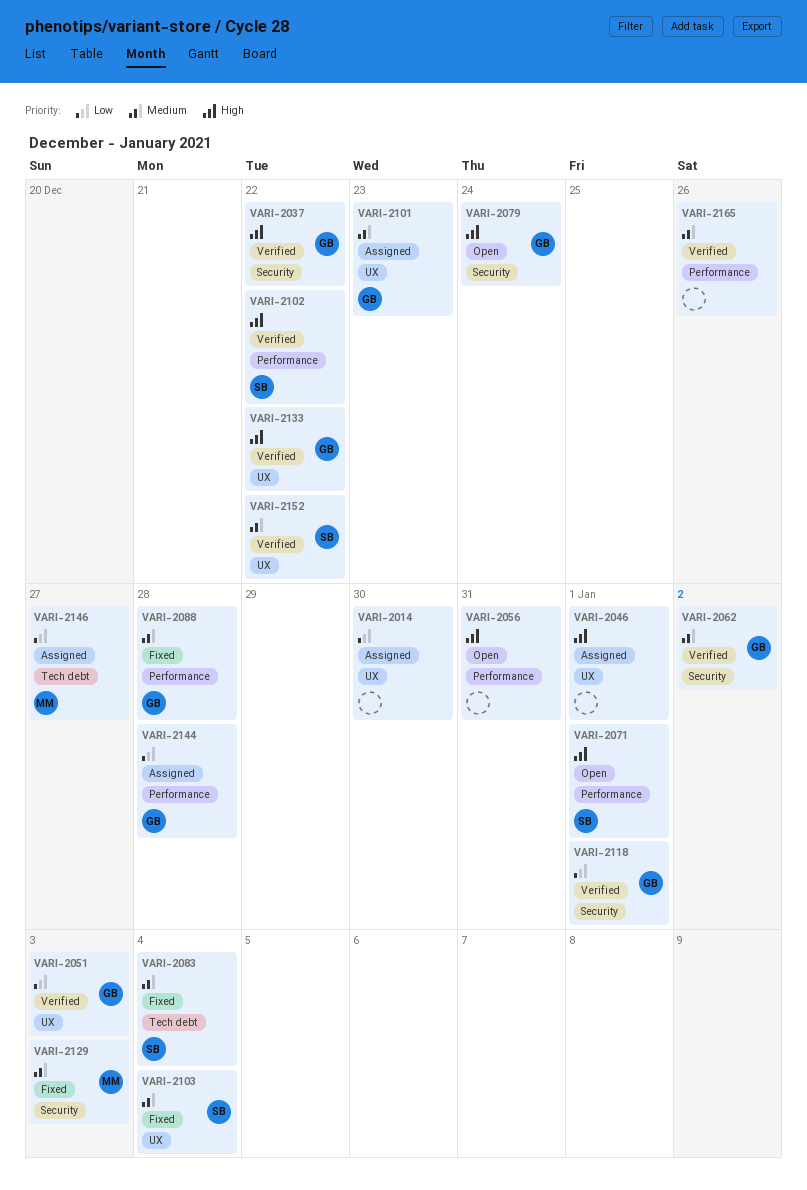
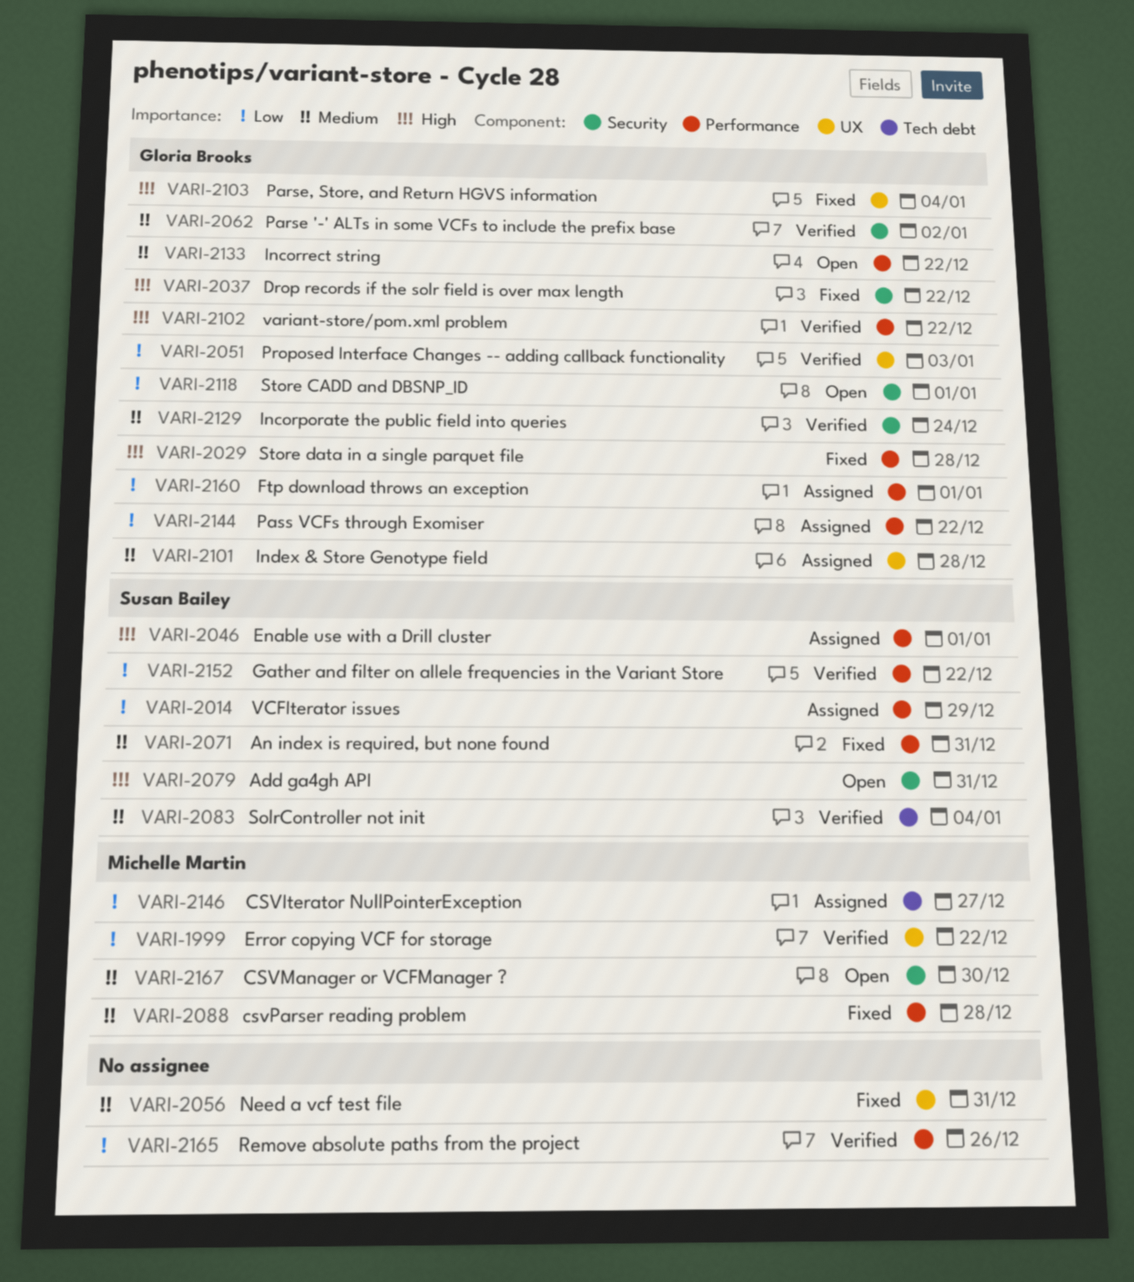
VARI-1999: none -> present
VARI-2014, owner: none -> Susan Bailey
VARI-2014, label: UX -> Performance
VARI-2014, due: Dec 30 -> Dec 29
VARI-2029: none -> present
VARI-2037, status: Verified -> Fixed
VARI-2046, owner: none -> Susan Bailey
VARI-2046, label: UX -> Performance
VARI-2056, status: Open -> Fixed
VARI-2056, priority: High -> Medium
VARI-2056, label: Performance -> UX
VARI-2071, status: Open -> Fixed
VARI-2071, priority: High -> Medium
VARI-2071, due: Jan 1 -> Dec 31
VARI-2079, owner: Gloria Brooks -> Susan Bailey
VARI-2079, due: Dec 24 -> Dec 31
VARI-2083, status: Fixed -> Verified
VARI-2088, owner: Gloria Brooks -> Michelle Martin
VARI-2101, due: Dec 23 -> Dec 28
VARI-2102, owner: Susan Bailey -> Gloria Brooks
VARI-2103, owner: Susan Bailey -> Gloria Brooks
VARI-2103, priority: Medium -> High
VARI-2118, status: Verified -> Open
VARI-2129, status: Fixed -> Verified
VARI-2129, owner: Michelle Martin -> Gloria Brooks
VARI-2129, due: Jan 3 -> Dec 24
VARI-2133, status: Verified -> Open
VARI-2133, priority: High -> Medium
VARI-2133, label: UX -> Performance
VARI-2144, due: Dec 28 -> Dec 22
VARI-2152, priority: Medium -> Low
VARI-2152, label: UX -> Performance
VARI-2160: none -> present
VARI-2165, priority: Medium -> Low
VARI-2167: none -> present

